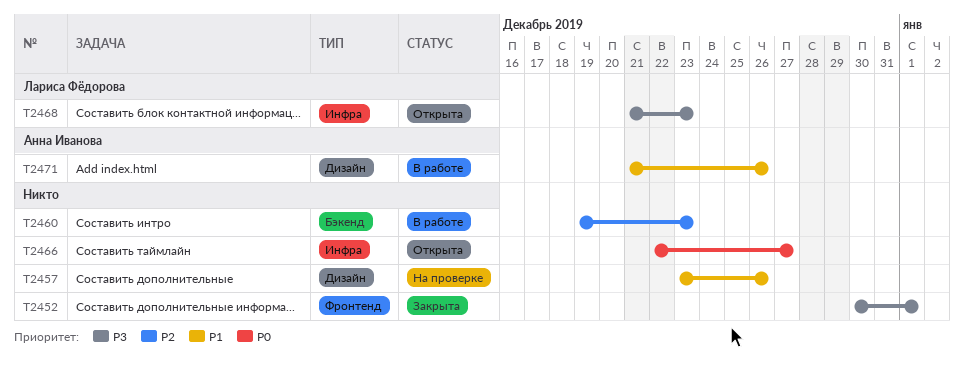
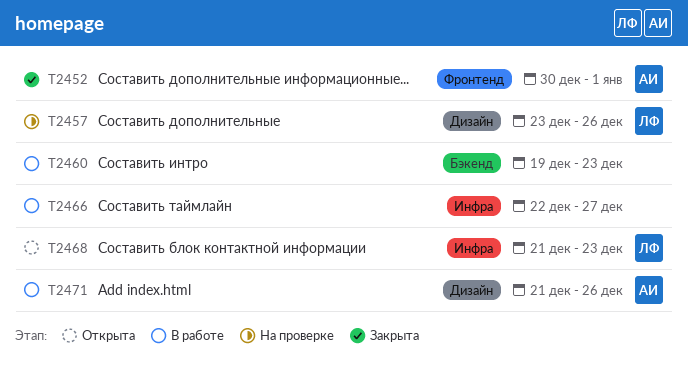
T2452, owner: none -> Анна Иванова
T2457, owner: none -> Лариса Фёдорова
T2466, status: Открыта -> В работе

